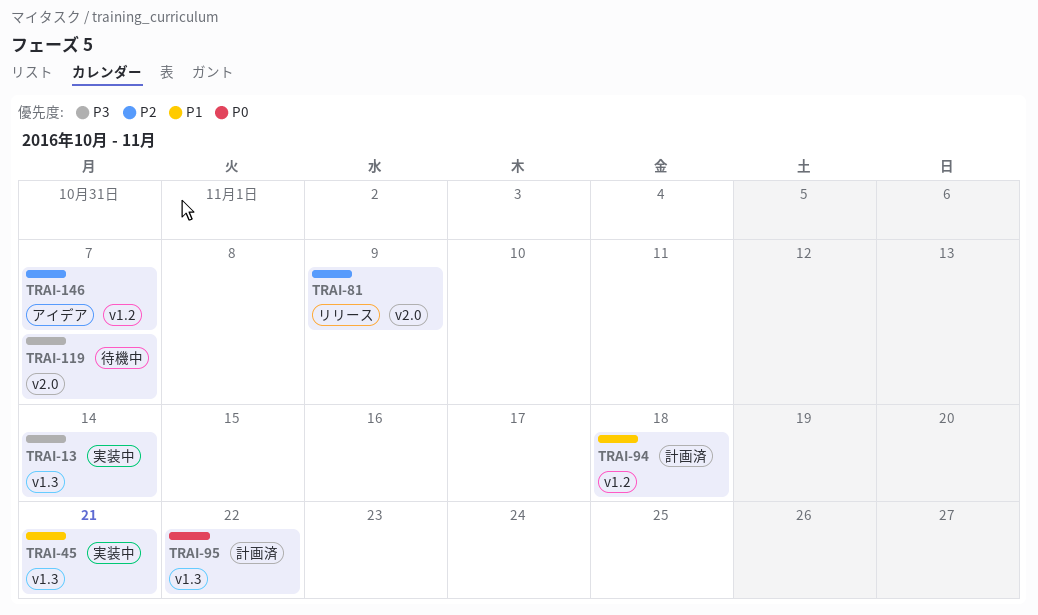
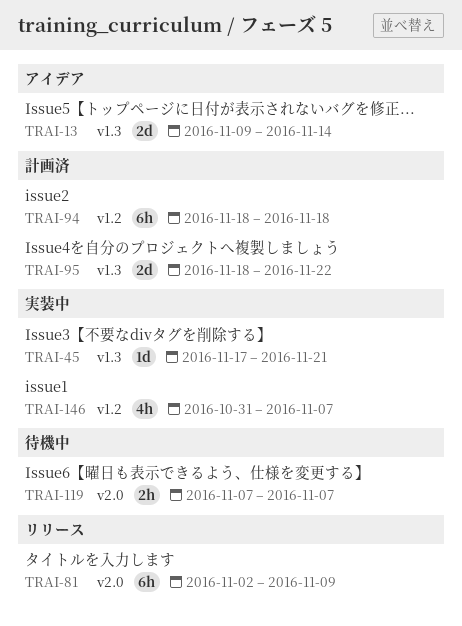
TRAI-13, status: 実装中 -> アイデア
TRAI-146, status: アイデア -> 実装中

